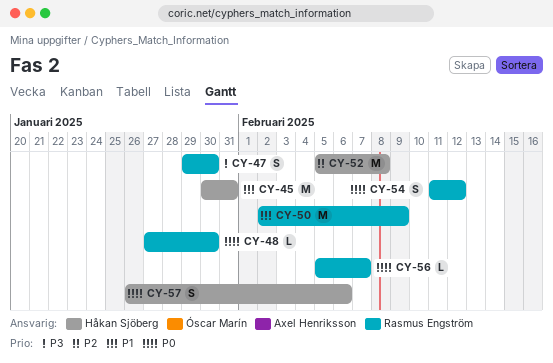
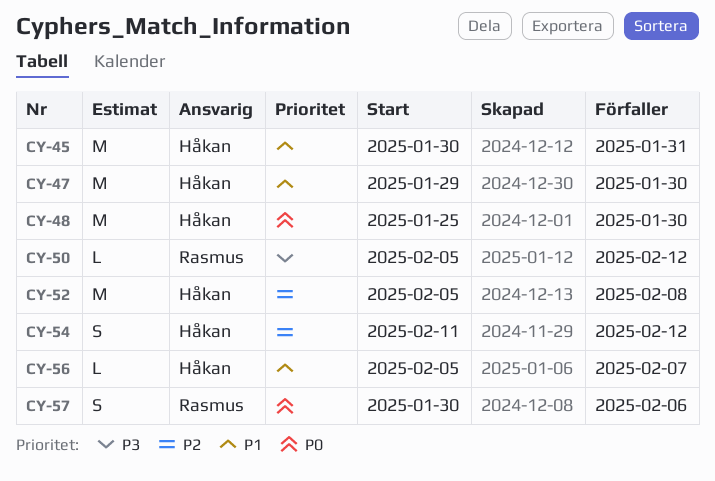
CY-47, owner: Rasmus Engström -> Håkan Sjöberg
CY-47, priority: P3 -> P1
CY-47, estimate: S -> M
CY-48, owner: Rasmus Engström -> Håkan Sjöberg
CY-48, estimate: L -> M
CY-48, start: Jan 27 -> Jan 25
CY-50, priority: P1 -> P3
CY-50, estimate: M -> L
CY-50, start: Feb 2 -> Feb 5
CY-50, due: Feb 9 -> Feb 12
CY-54, owner: Rasmus Engström -> Håkan Sjöberg
CY-54, priority: P0 -> P2
CY-56, owner: Rasmus Engström -> Håkan Sjöberg
CY-56, priority: P0 -> P1
CY-57, owner: Håkan Sjöberg -> Rasmus Engström
CY-57, start: Jan 26 -> Jan 30

